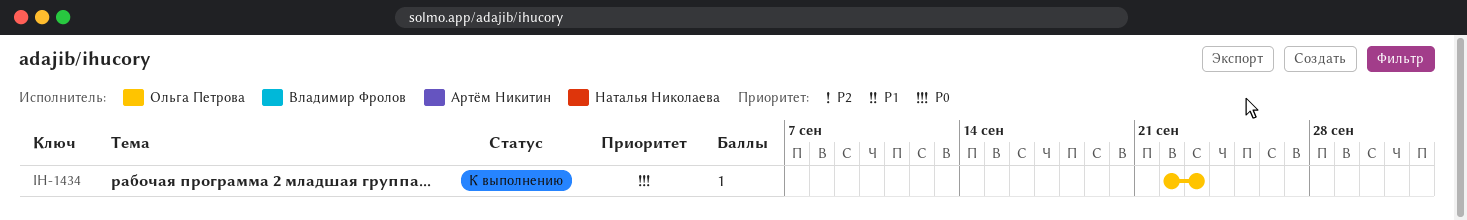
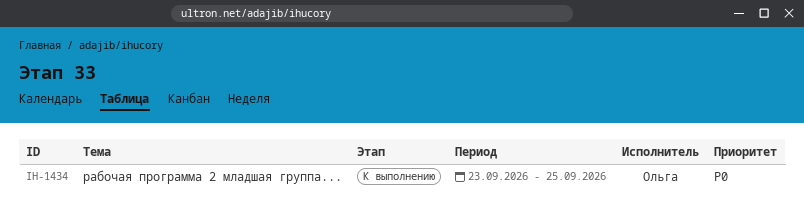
IH-1434, start: Sep 22 -> Sep 23
IH-1434, due: Sep 23 -> Sep 25

